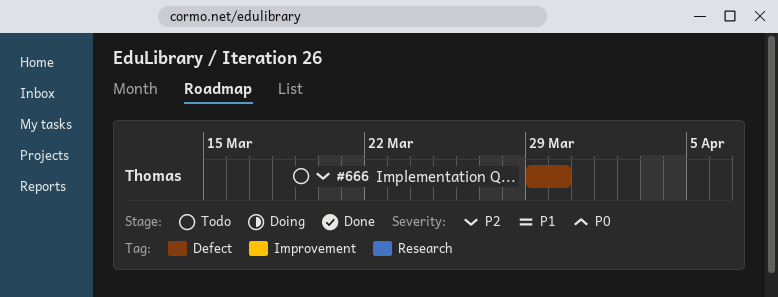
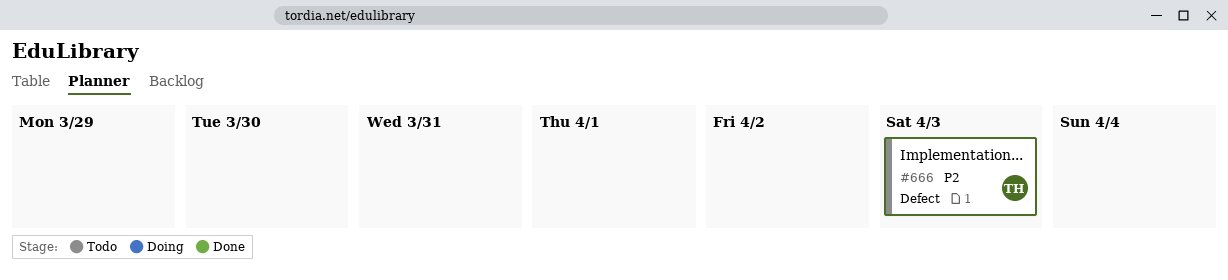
#666, due: Mar 30 -> Apr 3

